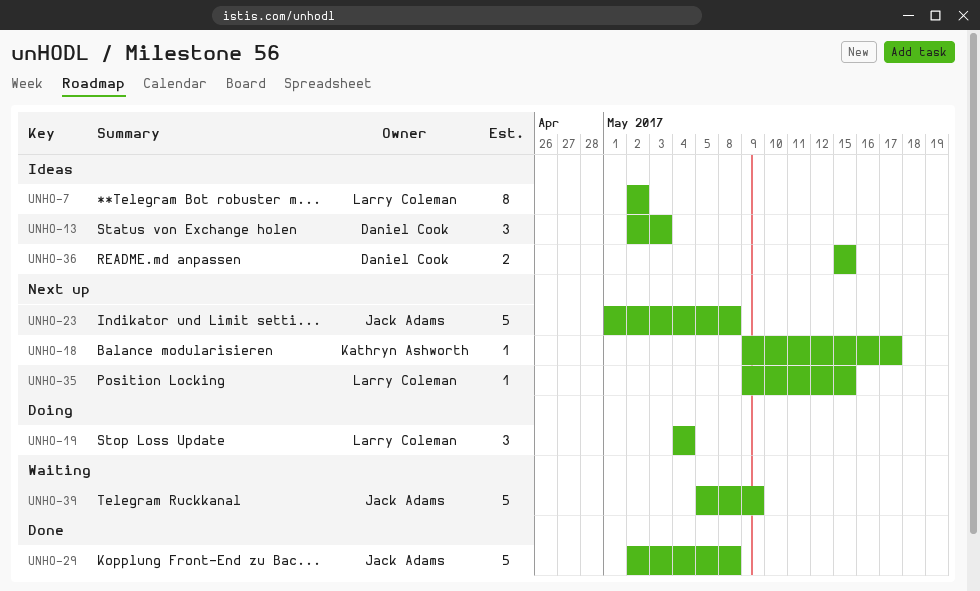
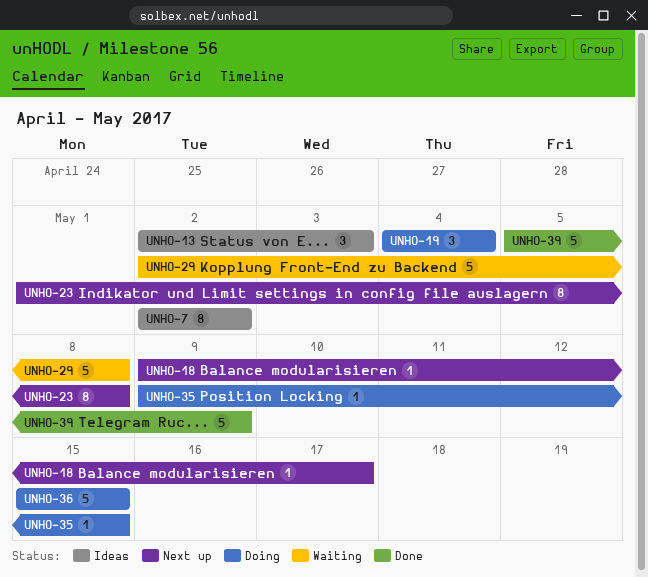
UNHO-23, estimate: 5 -> 8
UNHO-29, status: Done -> Waiting
UNHO-35, status: Next up -> Doing
UNHO-36, status: Ideas -> Doing
UNHO-36, estimate: 2 -> 5
UNHO-39, status: Waiting -> Done

